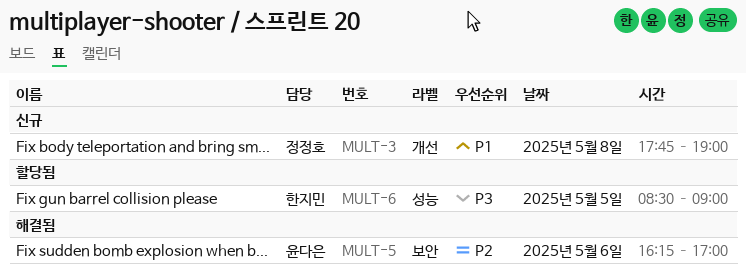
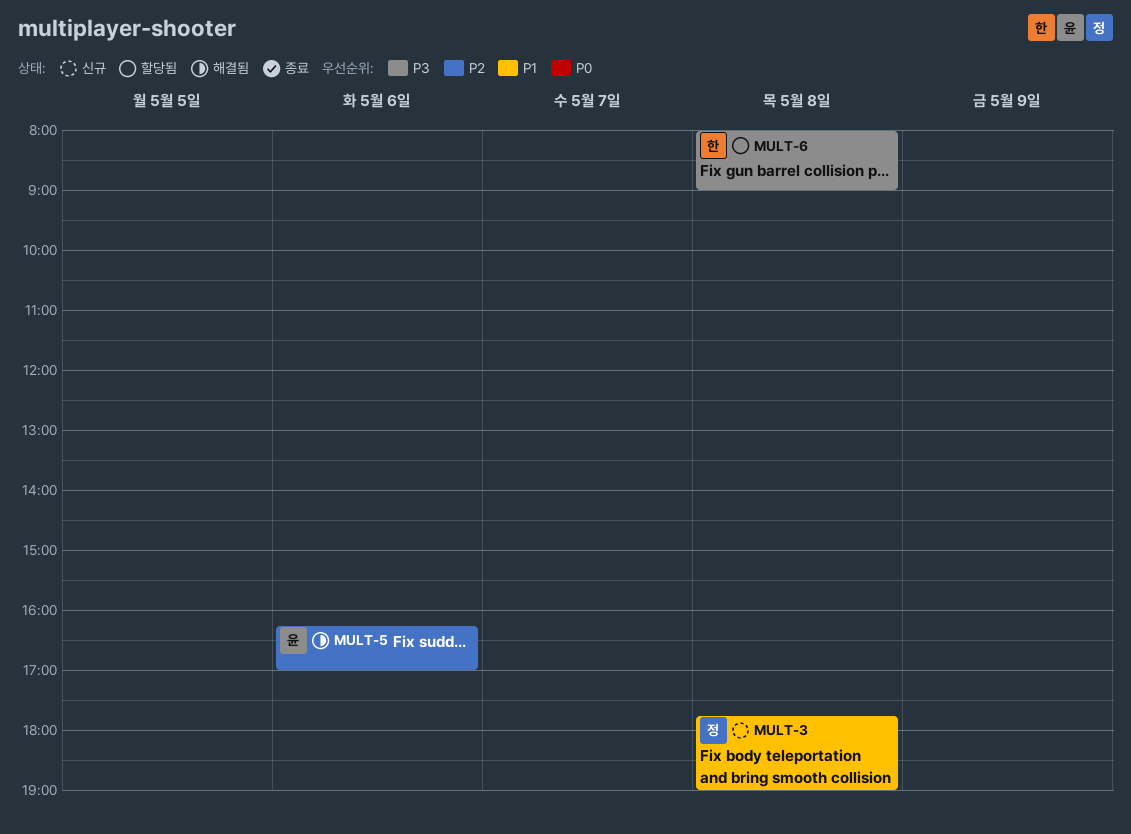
MULT-6, day: May 5 -> May 8
MULT-6, begins: 08:30 -> 08:00

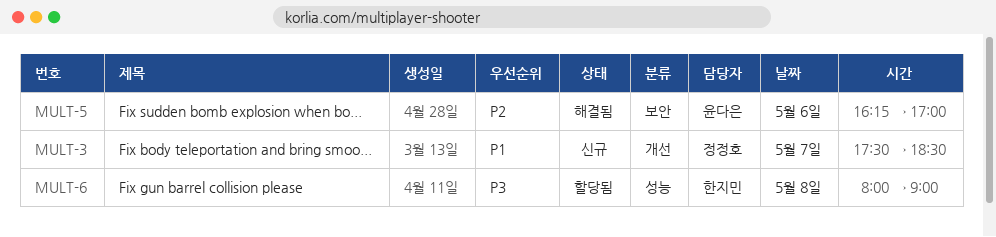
MULT-3, day: May 8 -> May 7
MULT-3, begins: 17:45 -> 17:30
MULT-3, ends: 19:00 -> 18:30

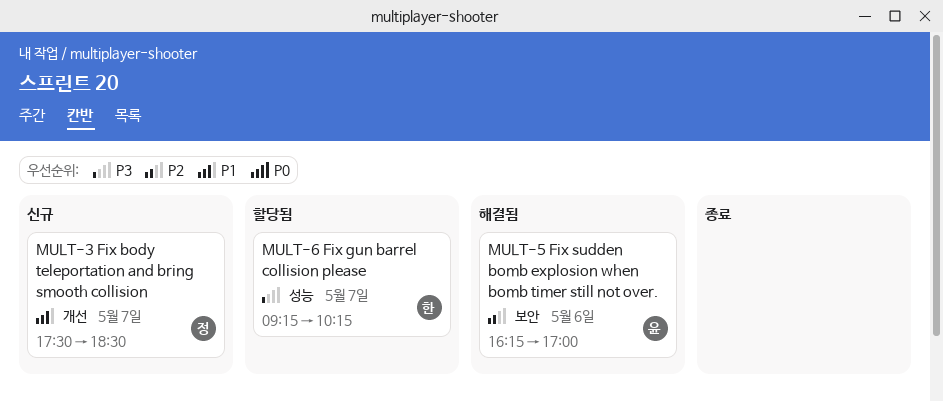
MULT-6, day: May 8 -> May 7
MULT-6, begins: 08:00 -> 09:15
MULT-6, ends: 09:00 -> 10:15

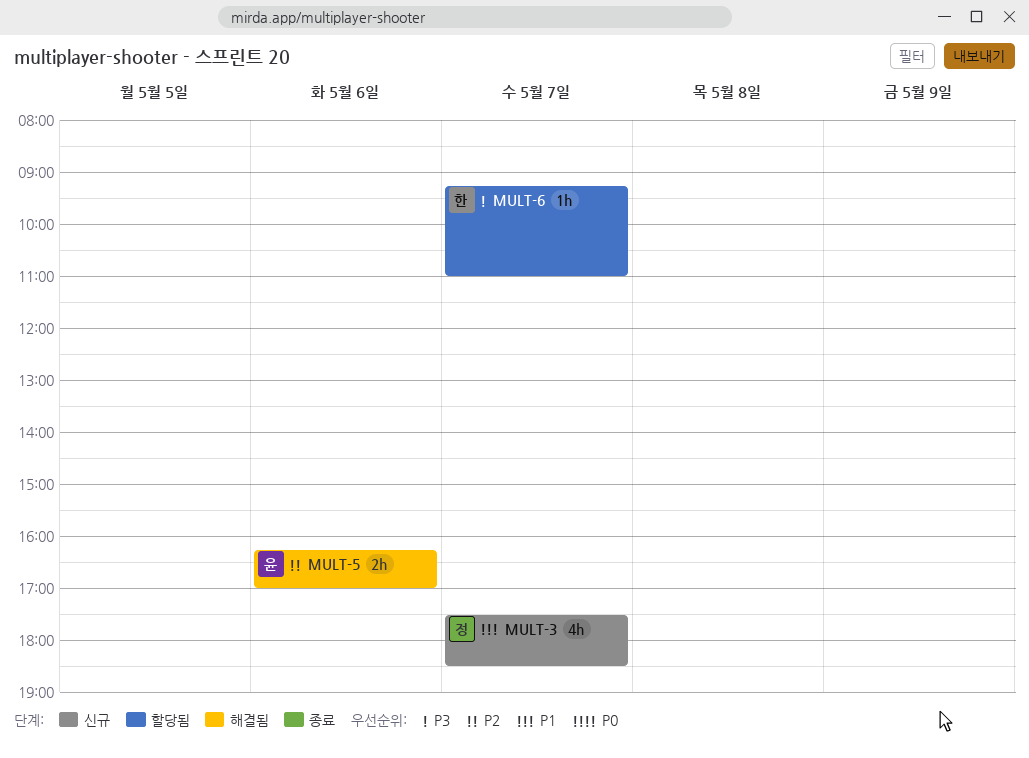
MULT-6, ends: 10:15 -> 11:00

